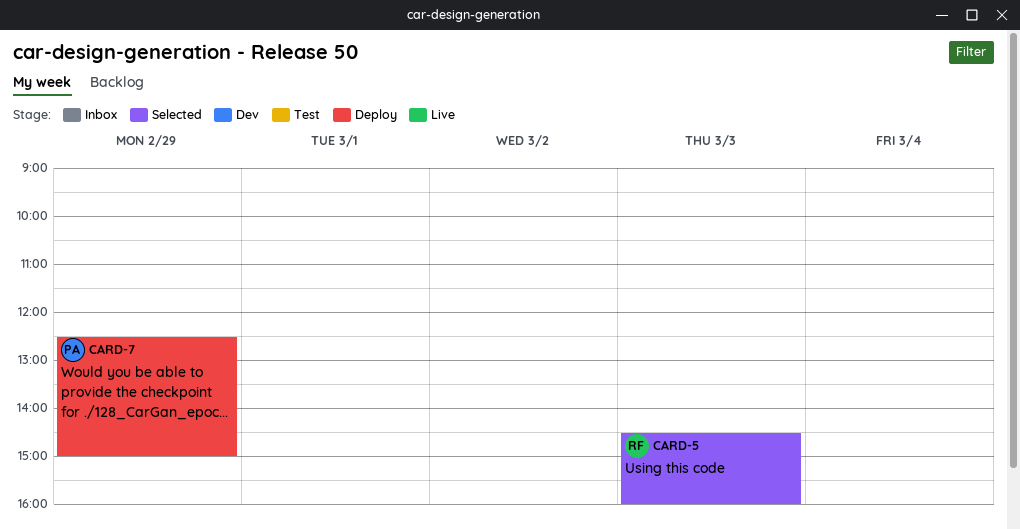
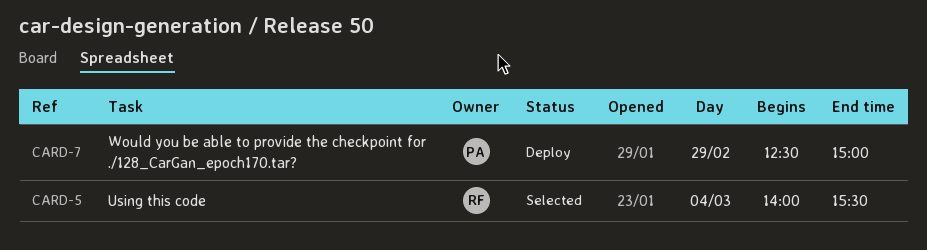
CARD-5, day: Mar 3 -> Mar 4
CARD-5, begins: 14:30 -> 14:00
CARD-5, ends: 16:00 -> 15:30

